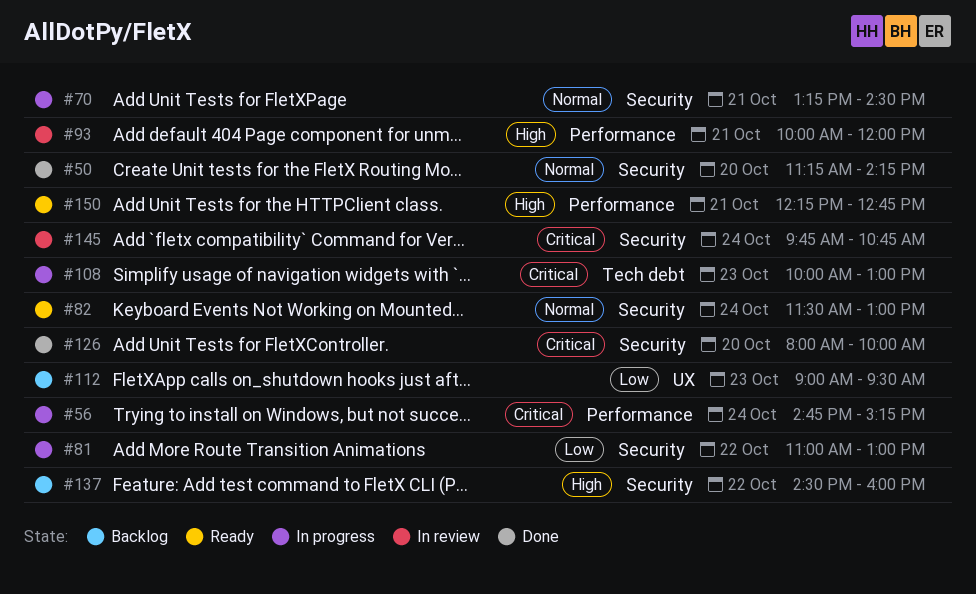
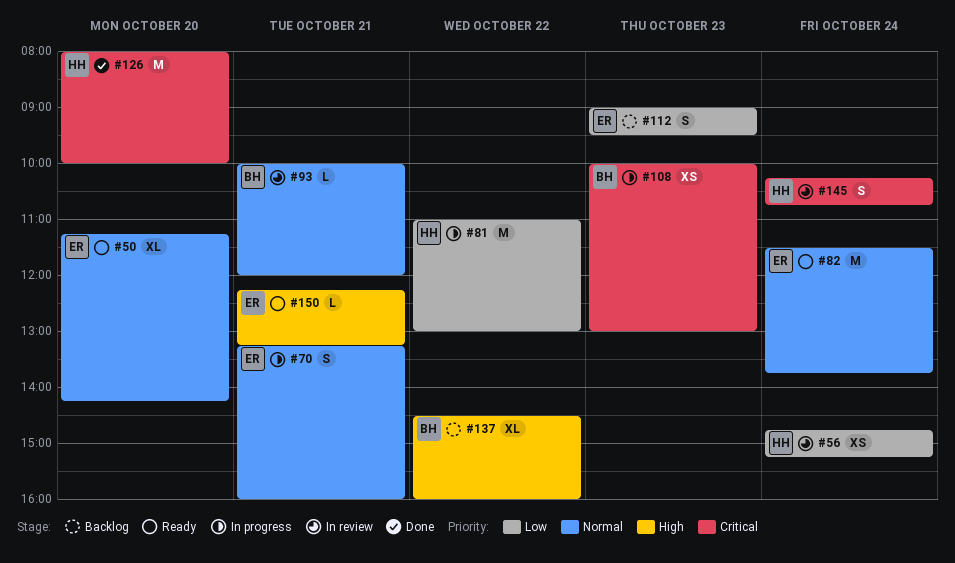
#50, status: Done -> Ready
#56, status: In progress -> In review
#56, priority: Critical -> Low
#70, ends: 14:30 -> 16:00
#82, ends: 13:00 -> 13:45
#93, priority: High -> Normal
#145, begins: 09:45 -> 10:15
#150, ends: 12:45 -> 13:15

